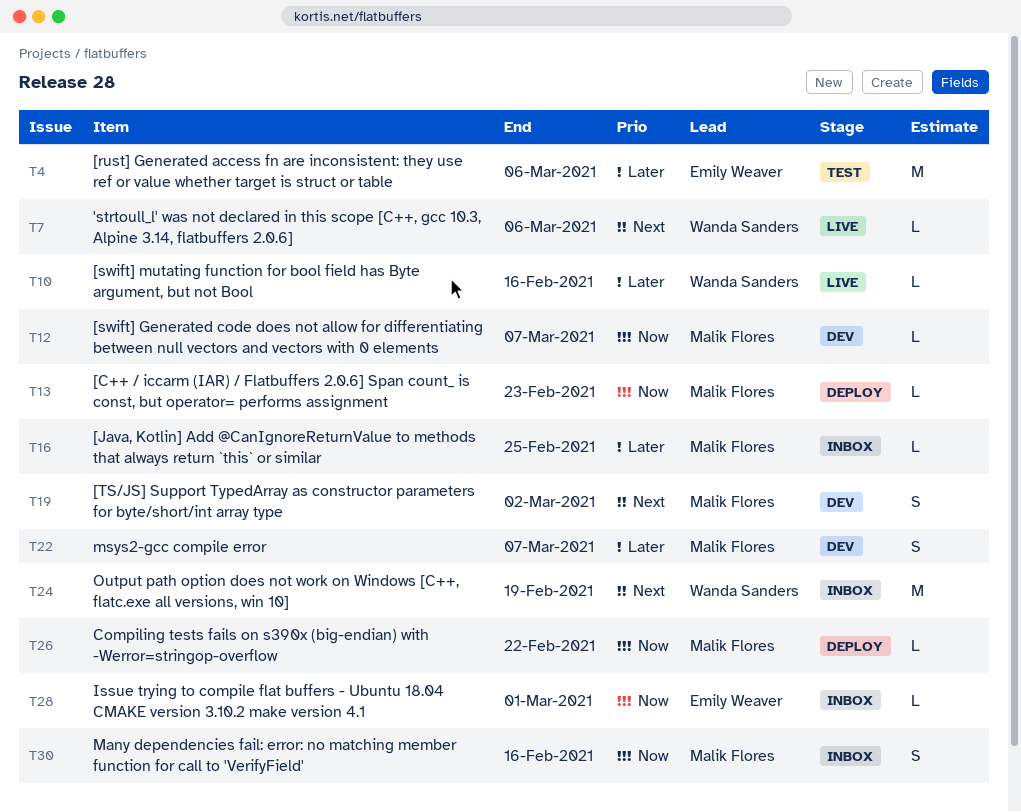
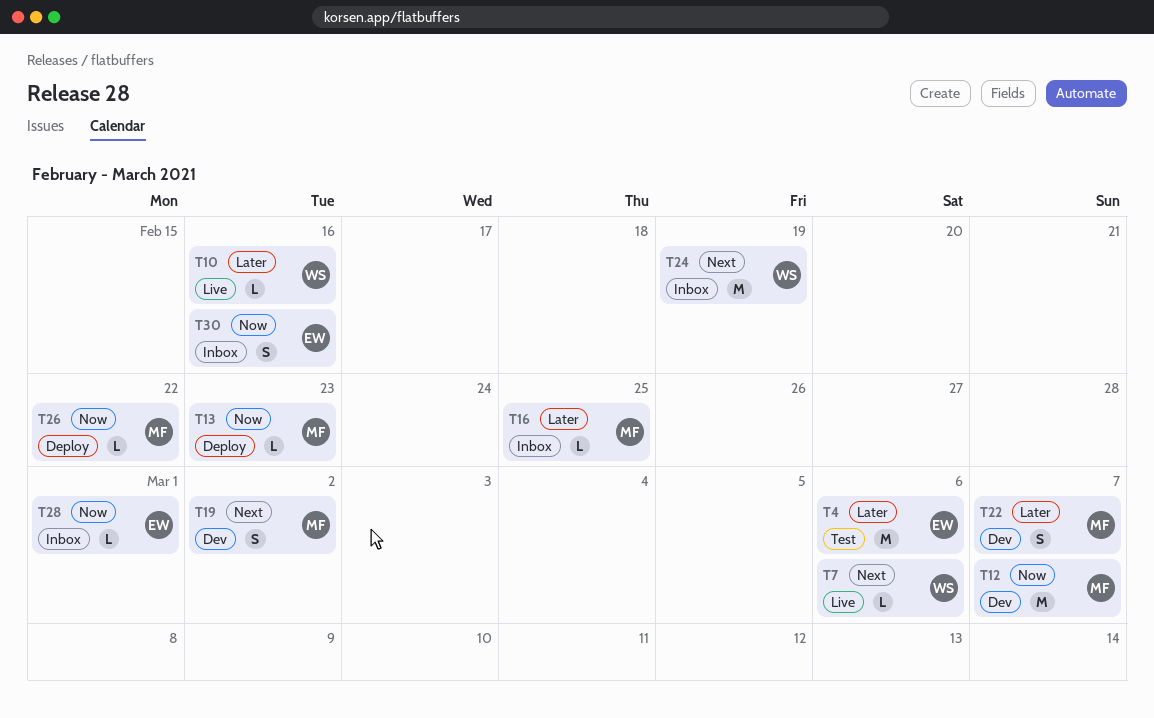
T12, estimate: L -> M
T30, owner: Malik Flores -> Emily Weaver

